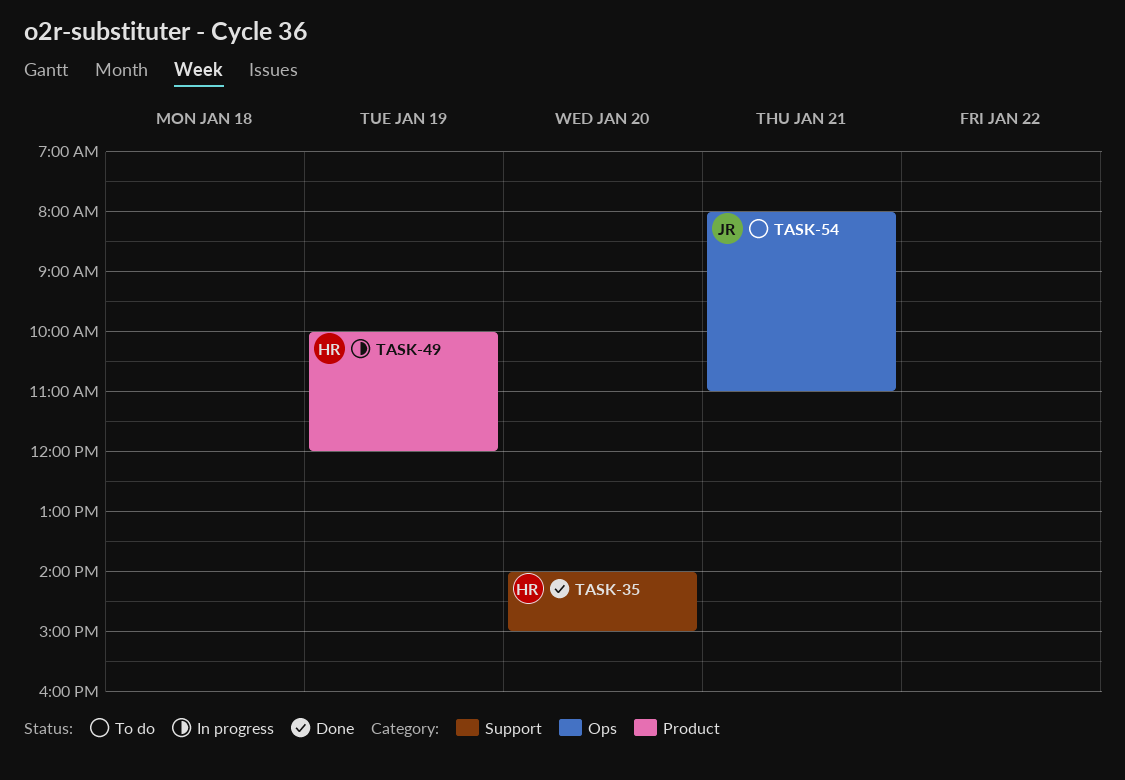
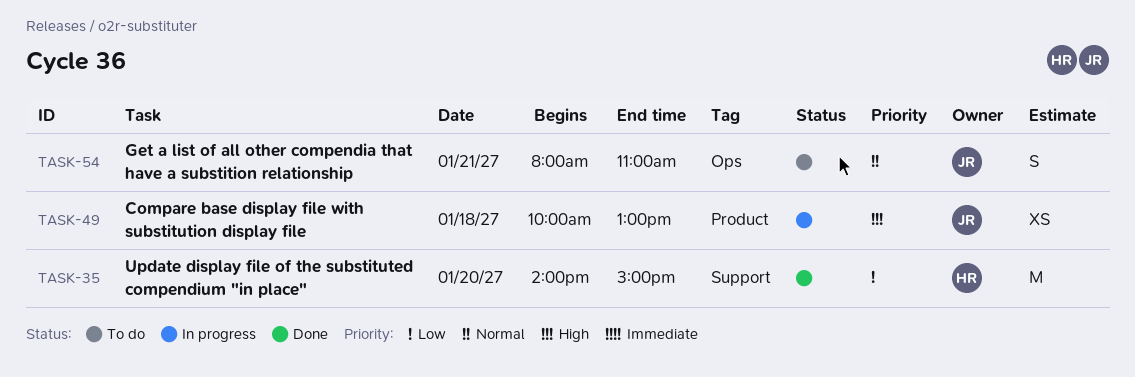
TASK-49, owner: HR -> JR
TASK-49, day: Jan 19 -> Jan 18
TASK-49, ends: 12:00 -> 13:00

